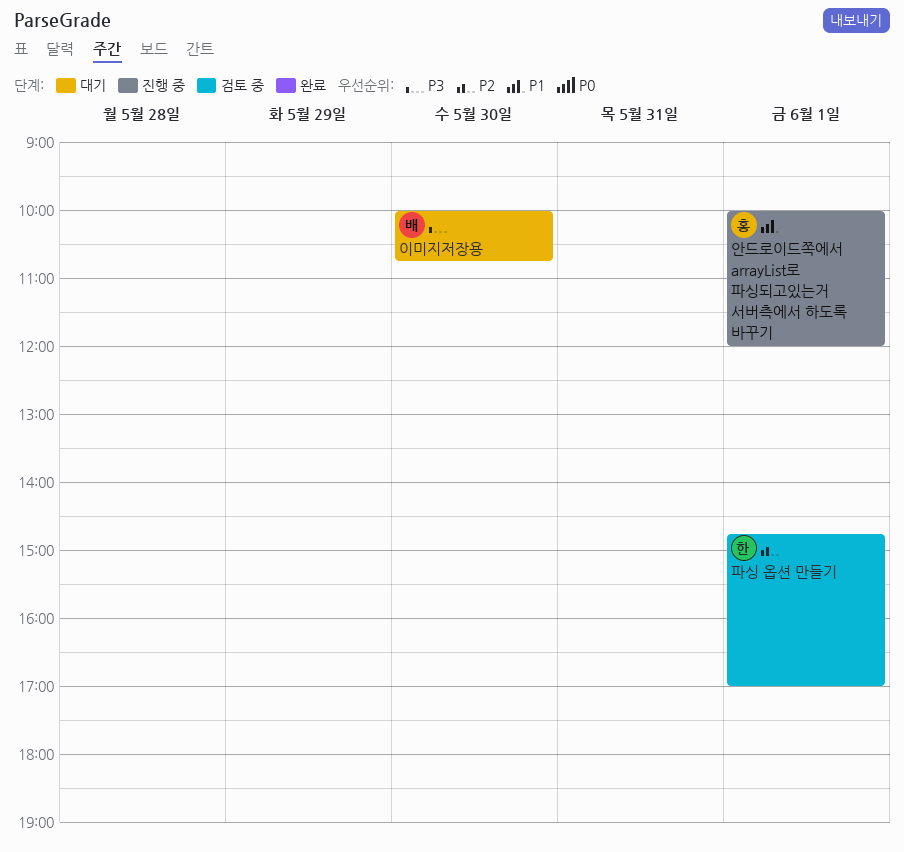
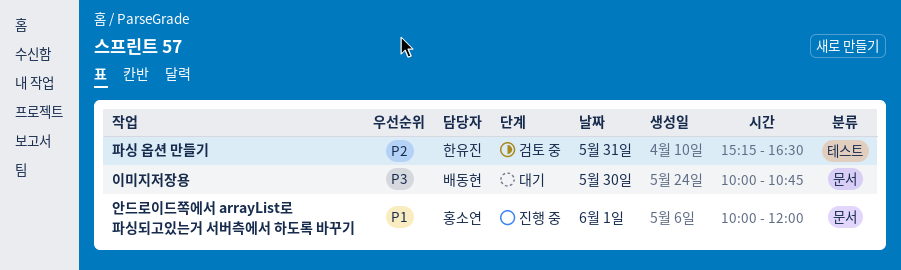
파싱 옵션 만들기, day: Jun 1 -> May 31
파싱 옵션 만들기, begins: 14:45 -> 15:15
파싱 옵션 만들기, ends: 17:00 -> 16:30

